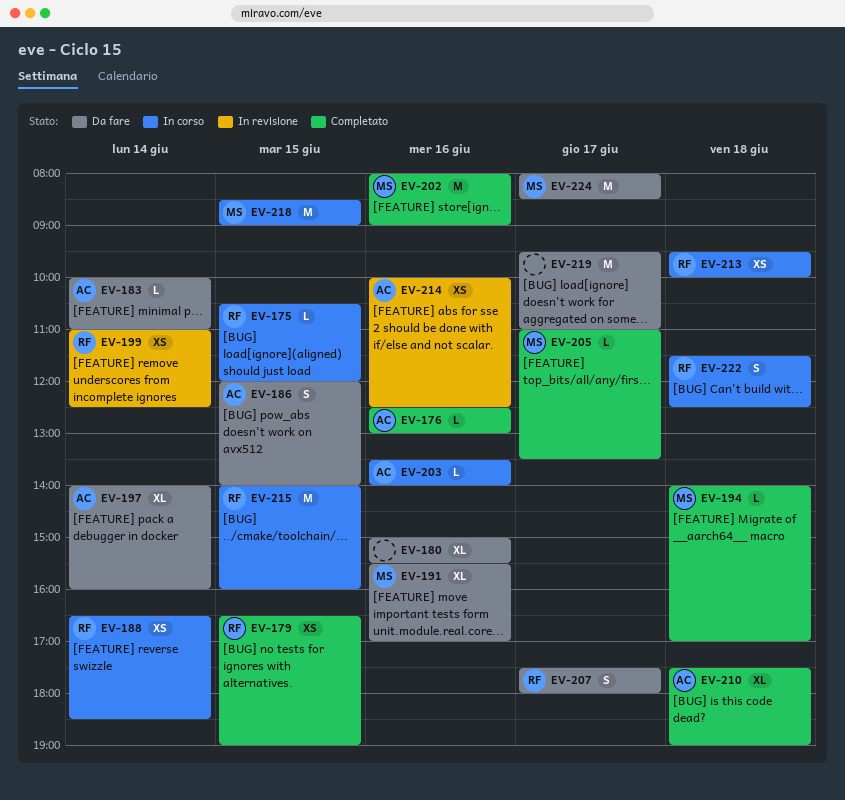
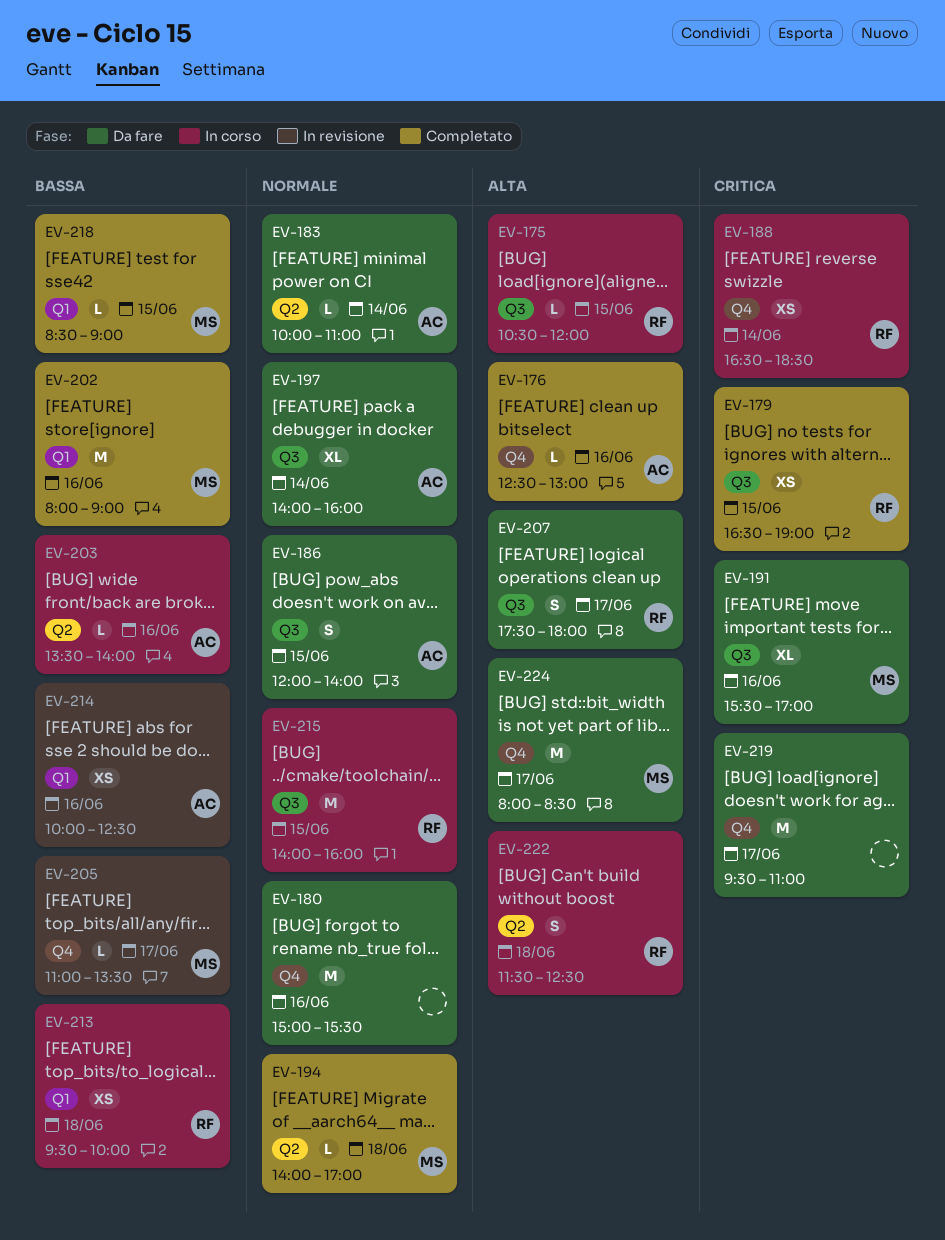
EV-180, estimate: XL -> M
EV-199: present -> none
EV-205, status: Completato -> In revisione
EV-210: present -> none
EV-218, status: In corso -> Completato
EV-218, estimate: M -> L

